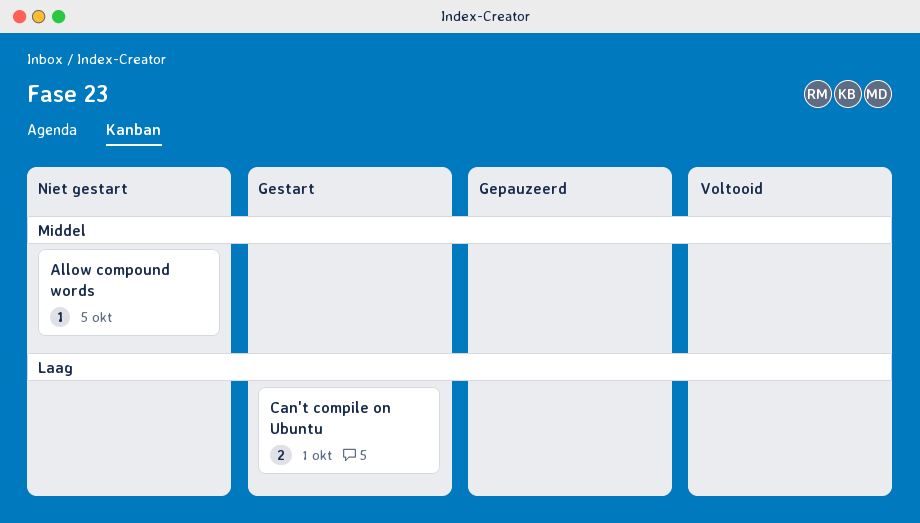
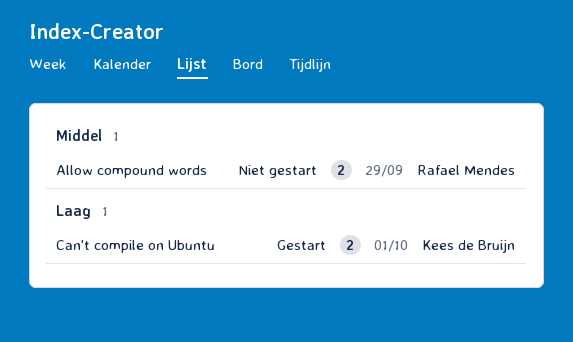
Allow compound words, estimate: 1 -> 2
Allow compound words, due: Oct 5 -> Sep 29

